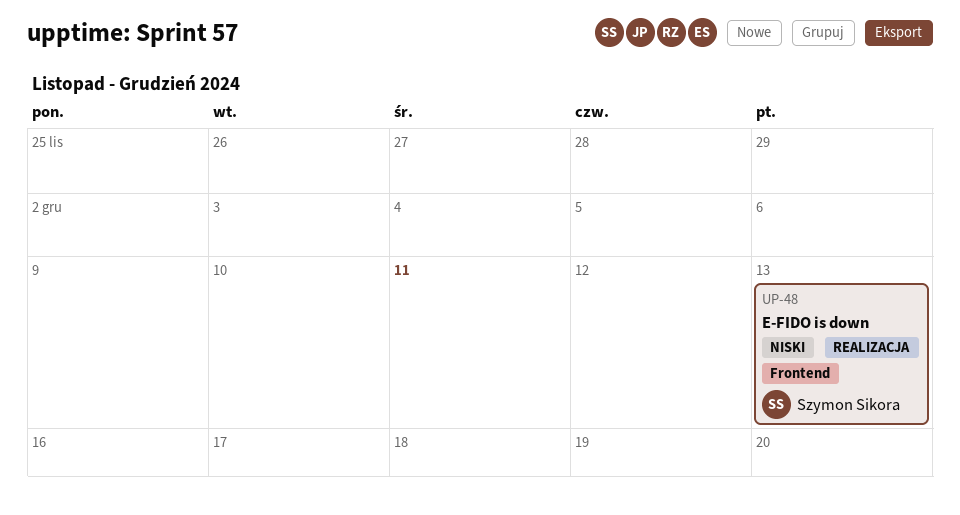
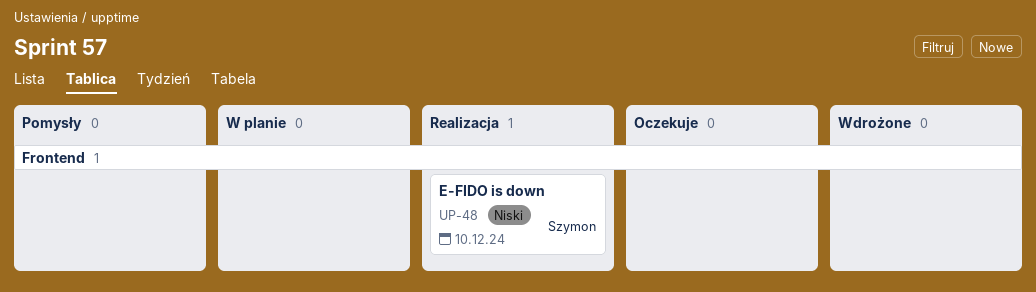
UP-48, due: Dec 13 -> Dec 10

